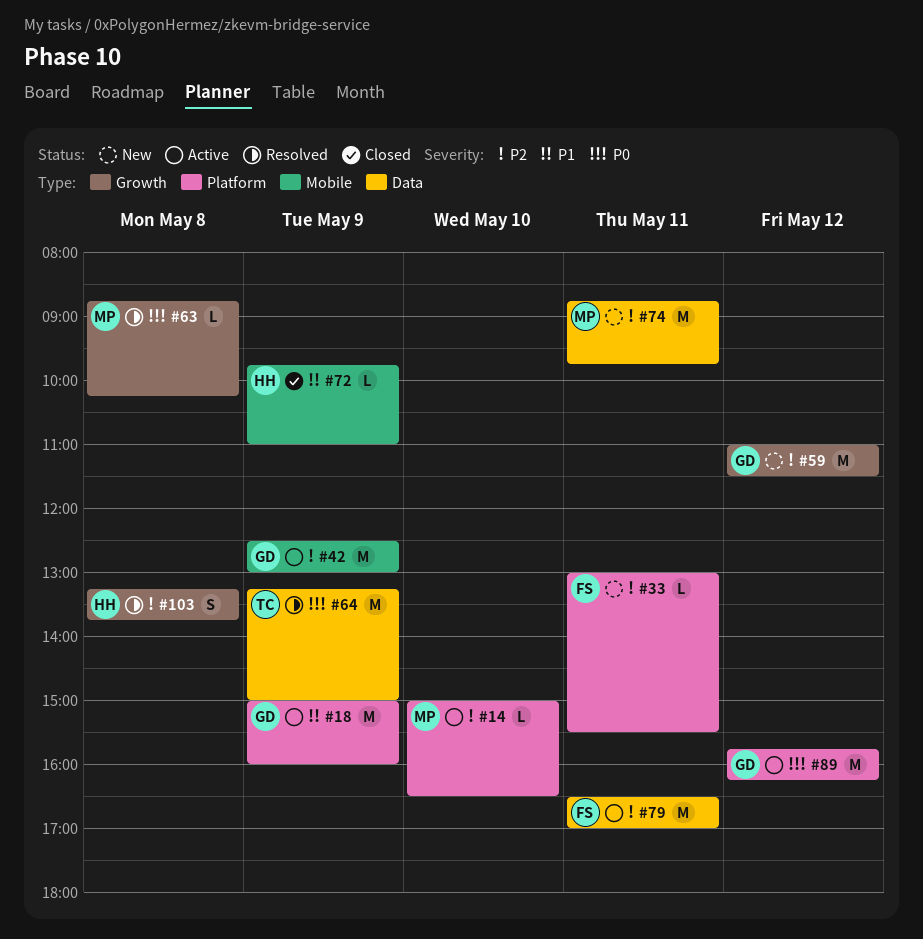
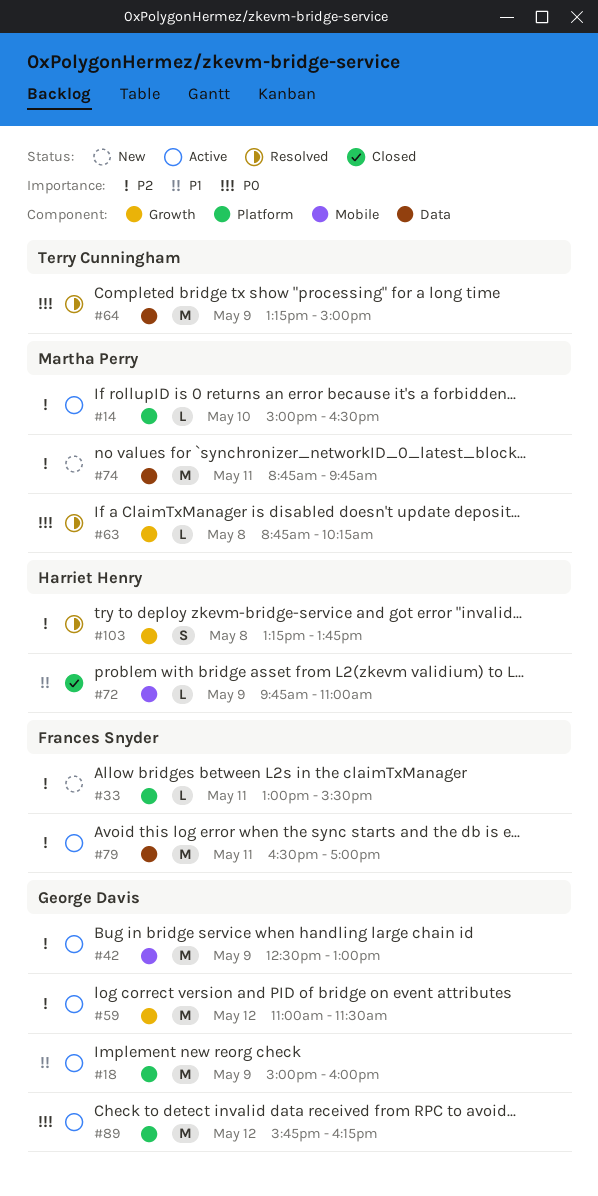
#59, status: New -> Active

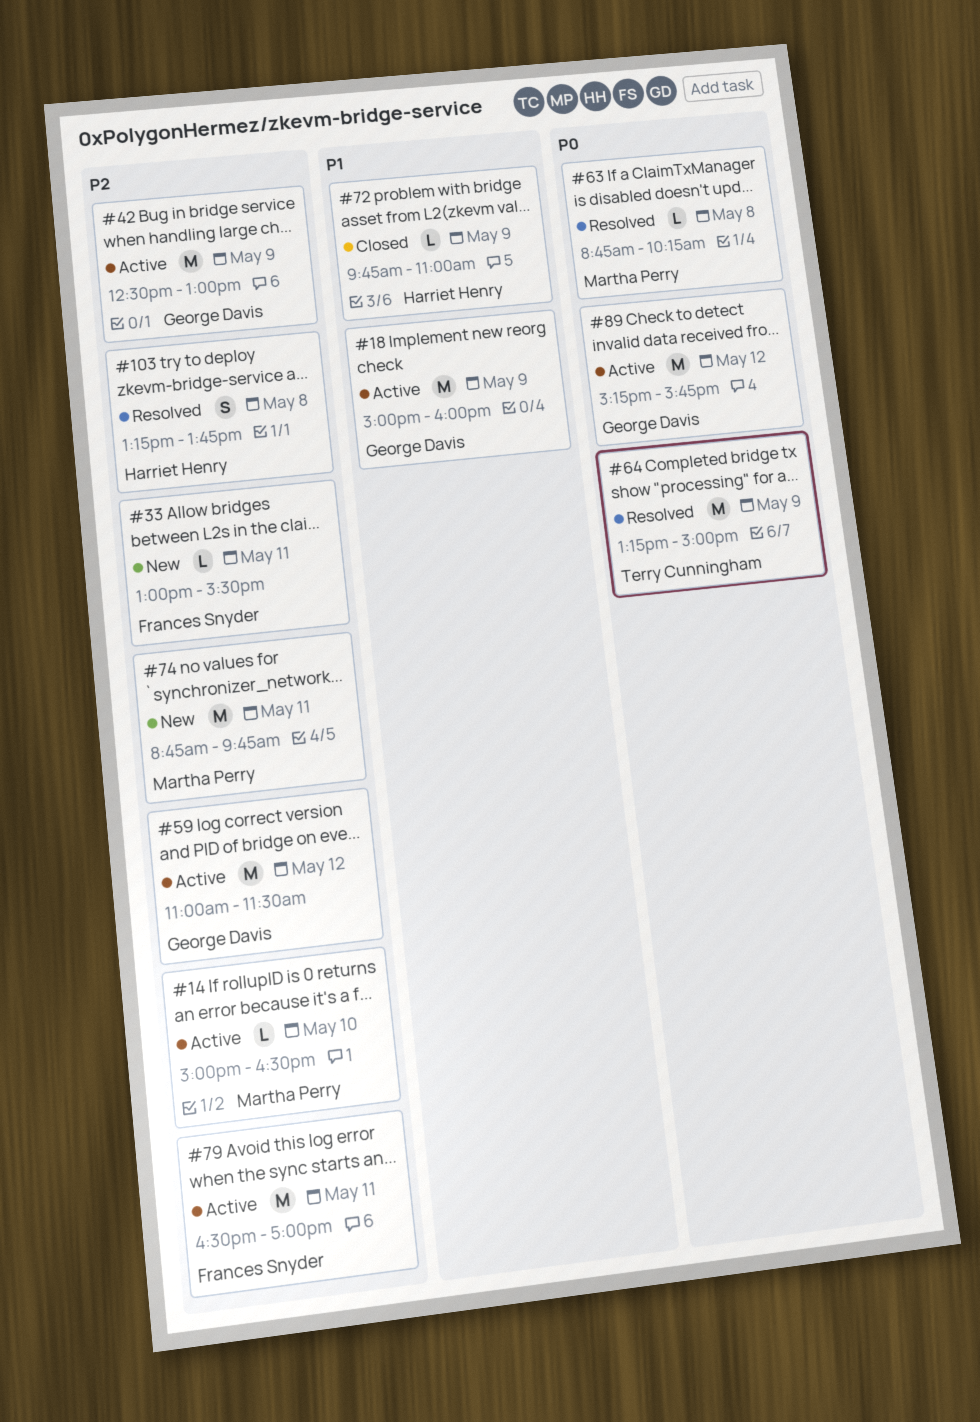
#89, begins: 15:45 -> 15:15
#89, ends: 16:15 -> 15:45

